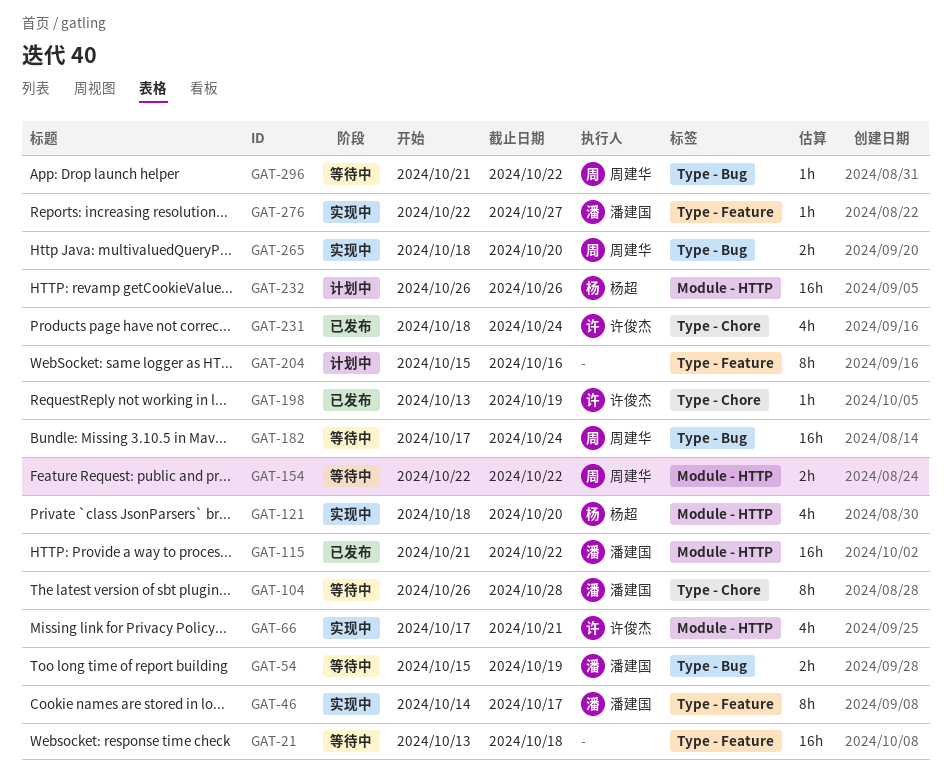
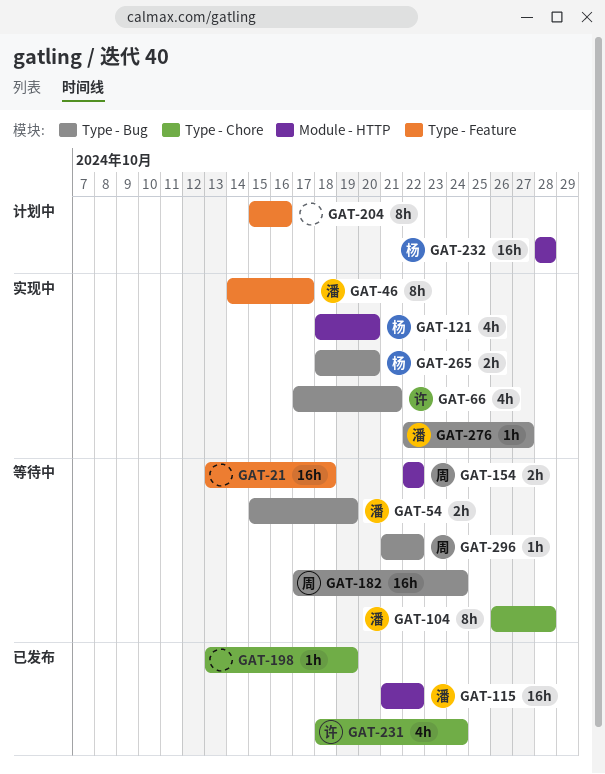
GAT-66, label: Module - HTTP -> Type - Bug
GAT-198, owner: 许俊杰 -> none
GAT-232, start: Oct 26 -> Oct 28
GAT-232, due: Oct 26 -> Oct 28
GAT-265, owner: 周建华 -> 杨超
GAT-276, label: Type - Feature -> Type - Bug

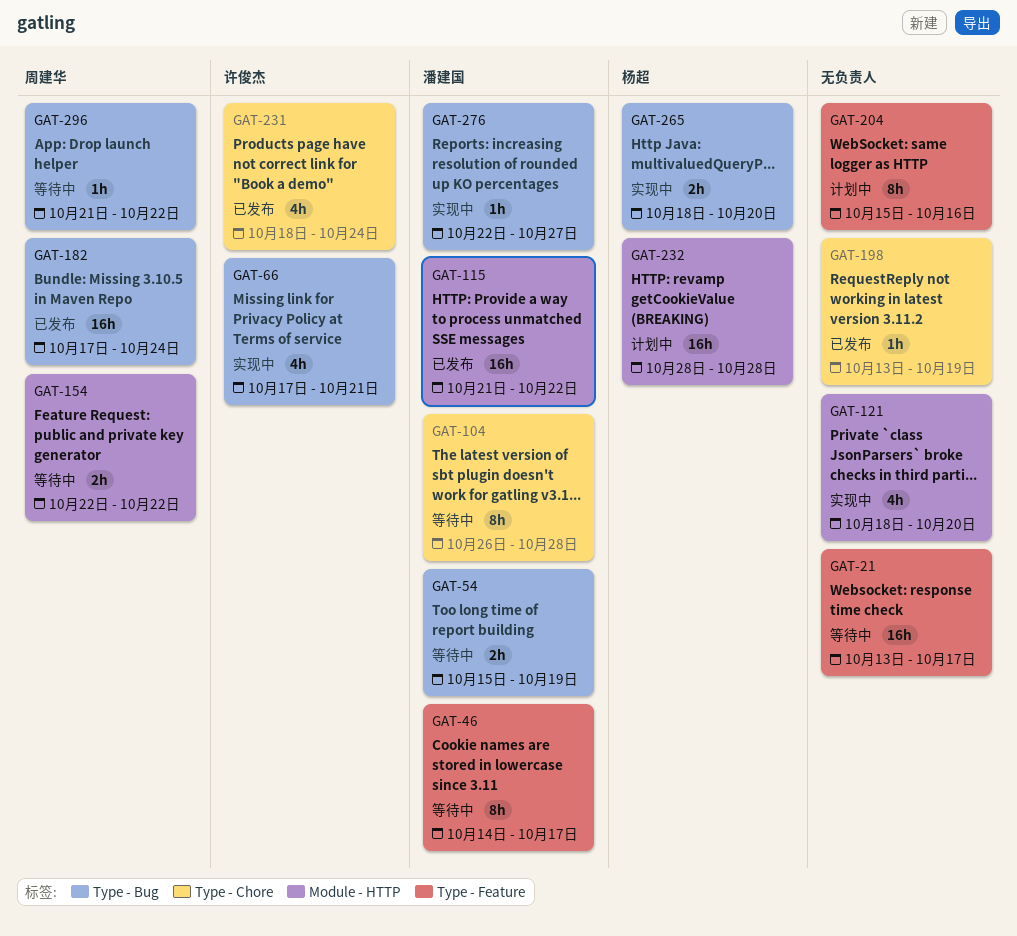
GAT-21, due: Oct 18 -> Oct 17
GAT-46, status: 实现中 -> 等待中
GAT-121, owner: 杨超 -> none
GAT-182, status: 等待中 -> 已发布

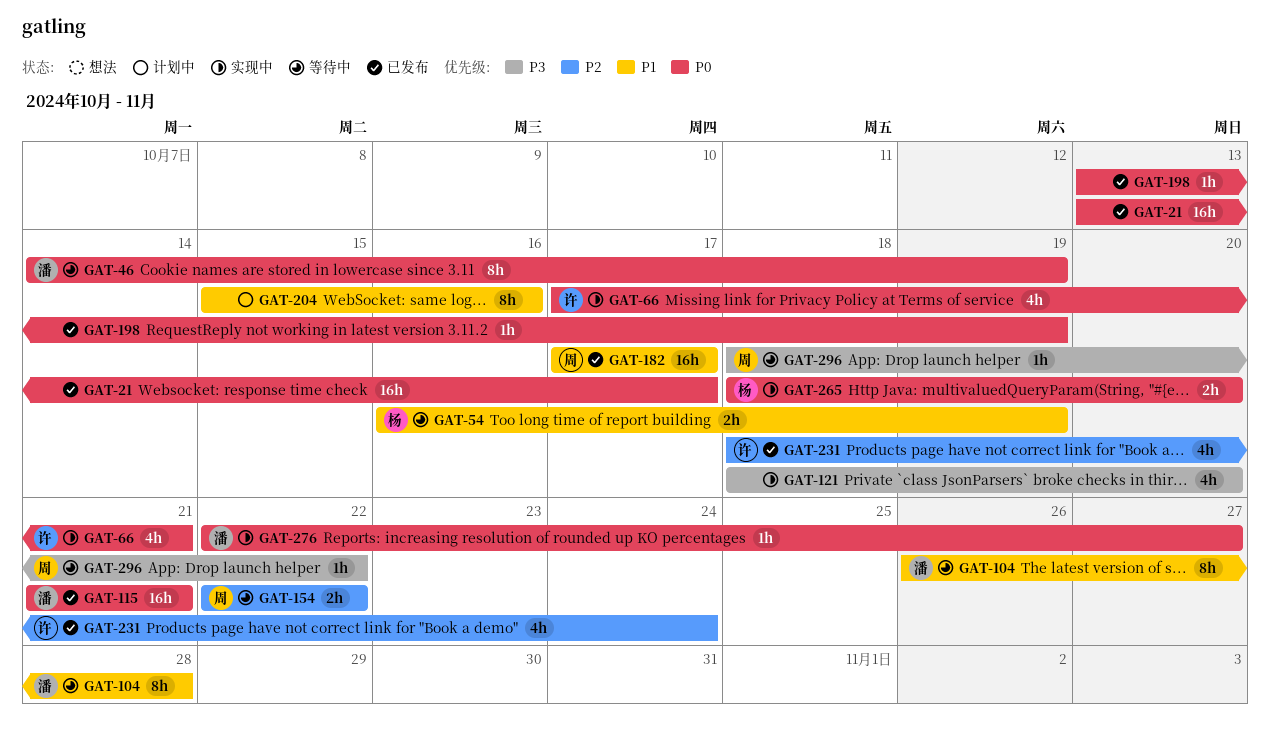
GAT-21, status: 等待中 -> 已发布
GAT-46, due: Oct 17 -> Oct 19
GAT-54, owner: 潘建国 -> 杨超
GAT-54, start: Oct 15 -> Oct 16
GAT-115, due: Oct 22 -> Oct 21
GAT-182, due: Oct 24 -> Oct 17
GAT-232: present -> none
GAT-296, start: Oct 21 -> Oct 18

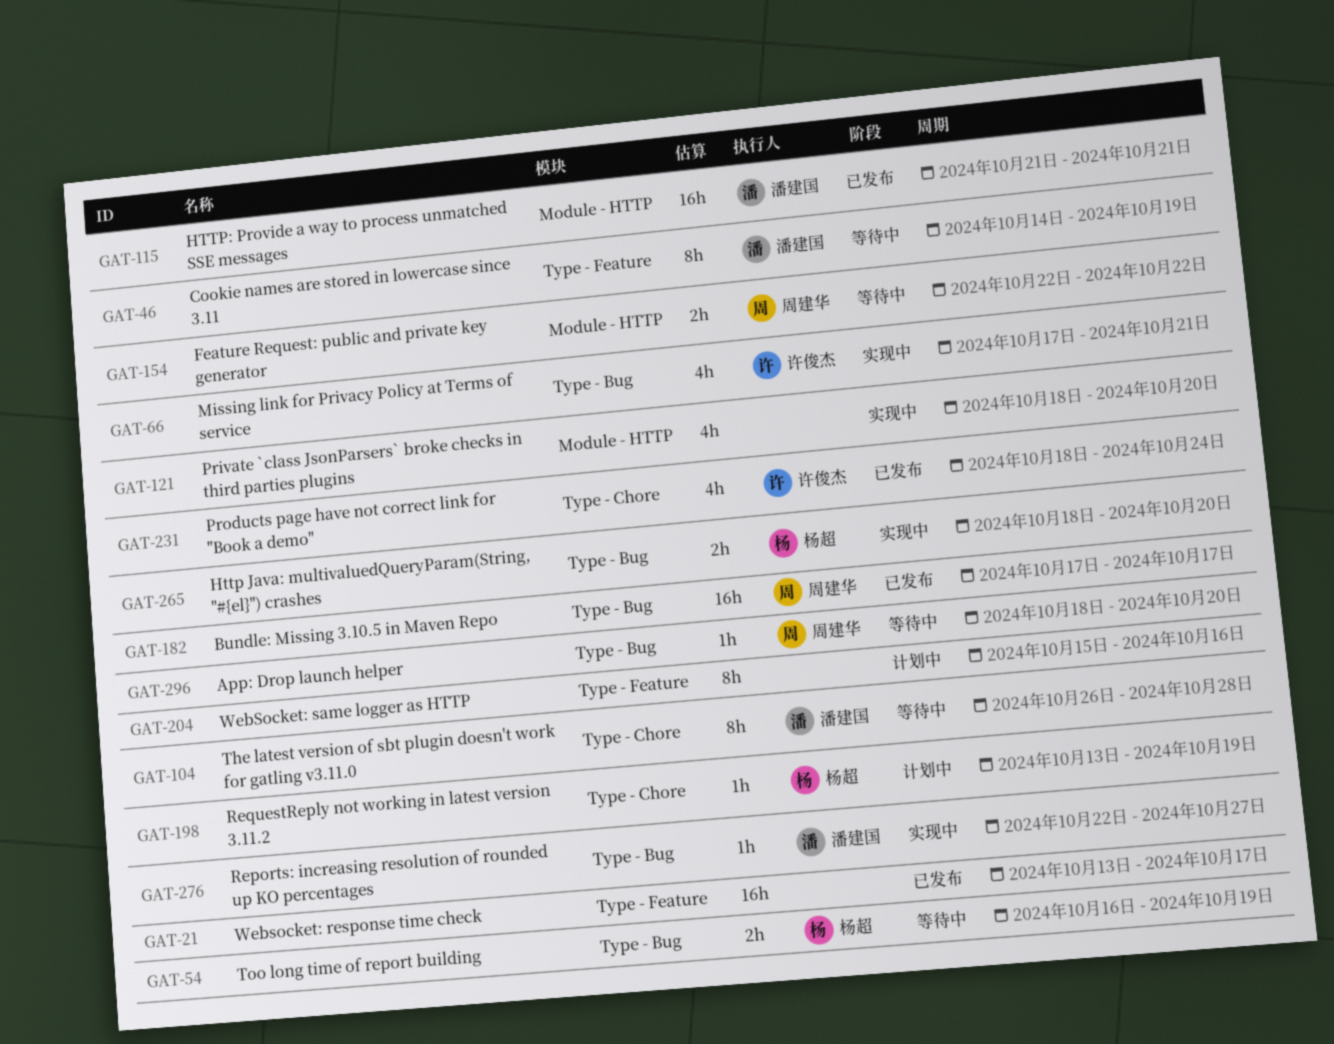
GAT-198, status: 已发布 -> 计划中
GAT-198, owner: none -> 杨超
GAT-296, due: Oct 22 -> Oct 20

